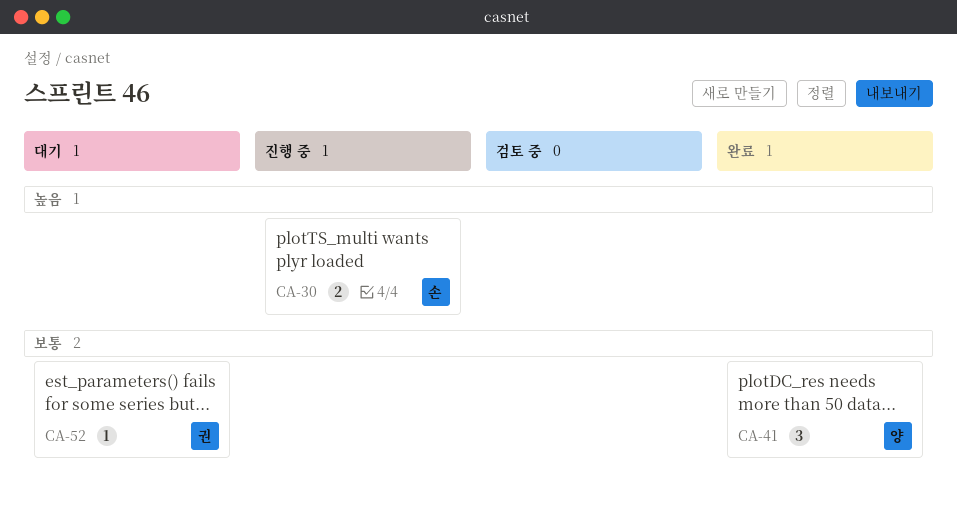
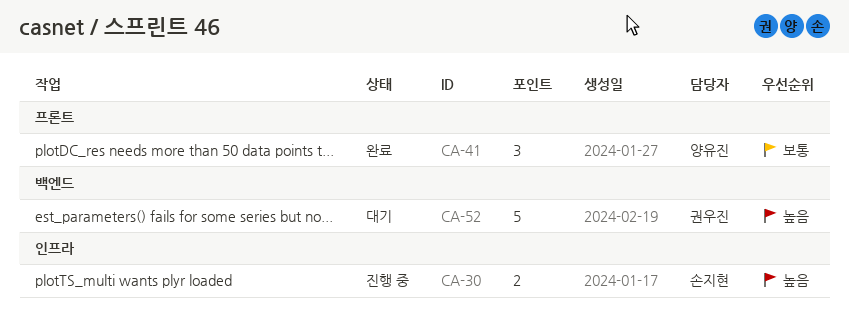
CA-52, priority: 보통 -> 높음
CA-52, estimate: 1 -> 5

